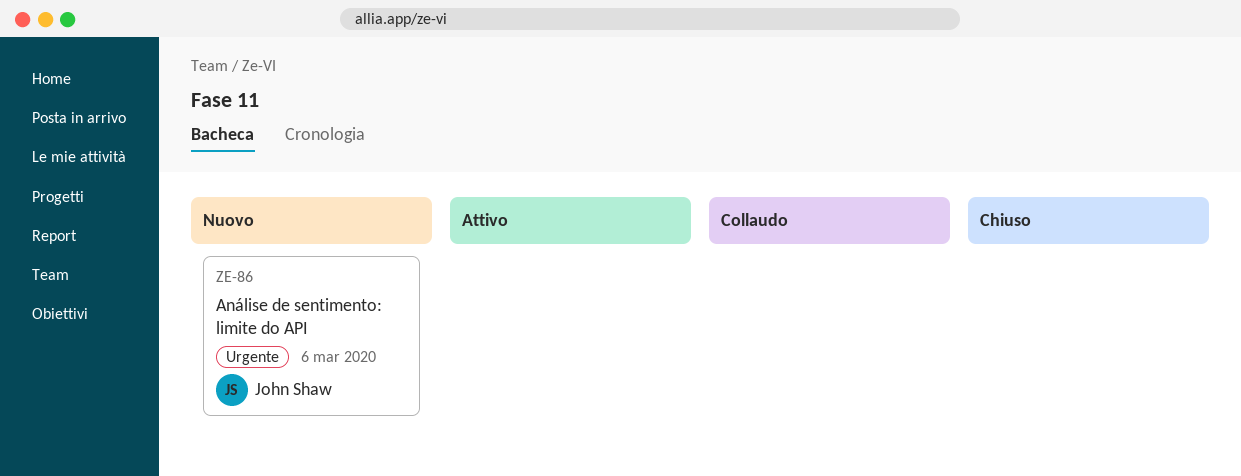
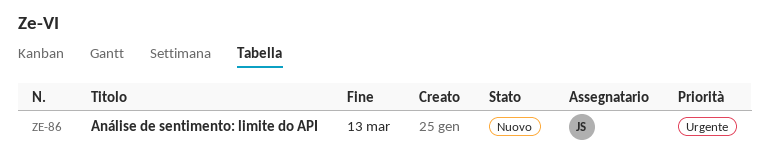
ZE-86, due: Mar 6 -> Mar 13

